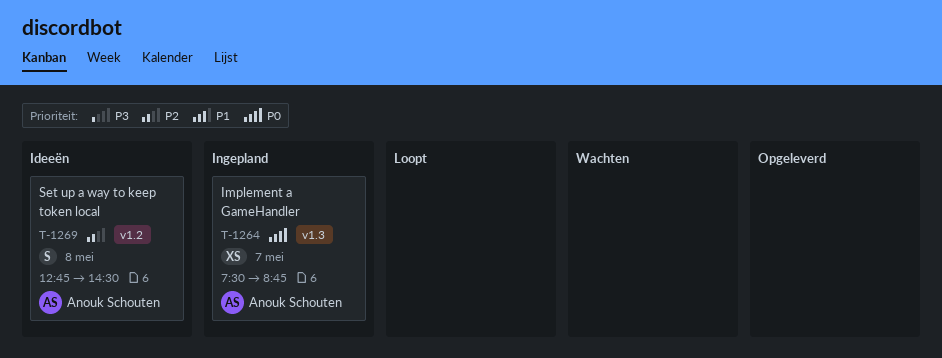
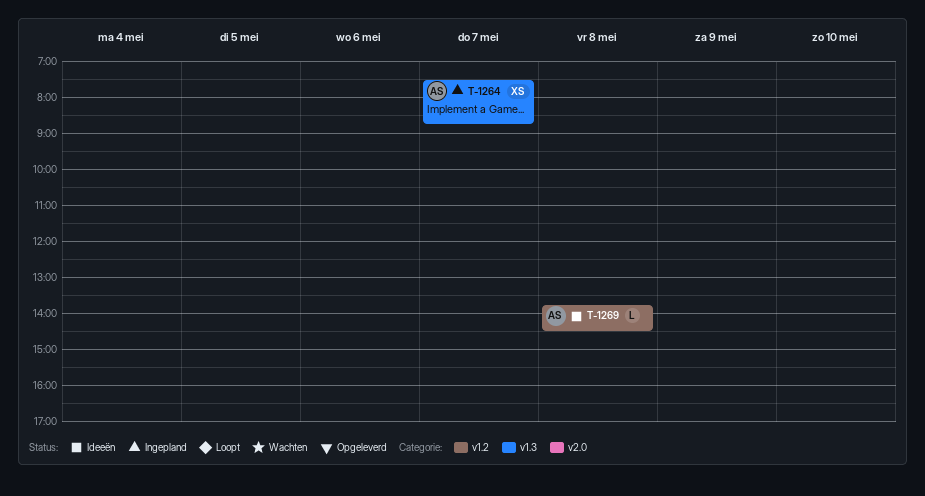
T-1269, estimate: S -> L
T-1269, begins: 12:45 -> 13:45

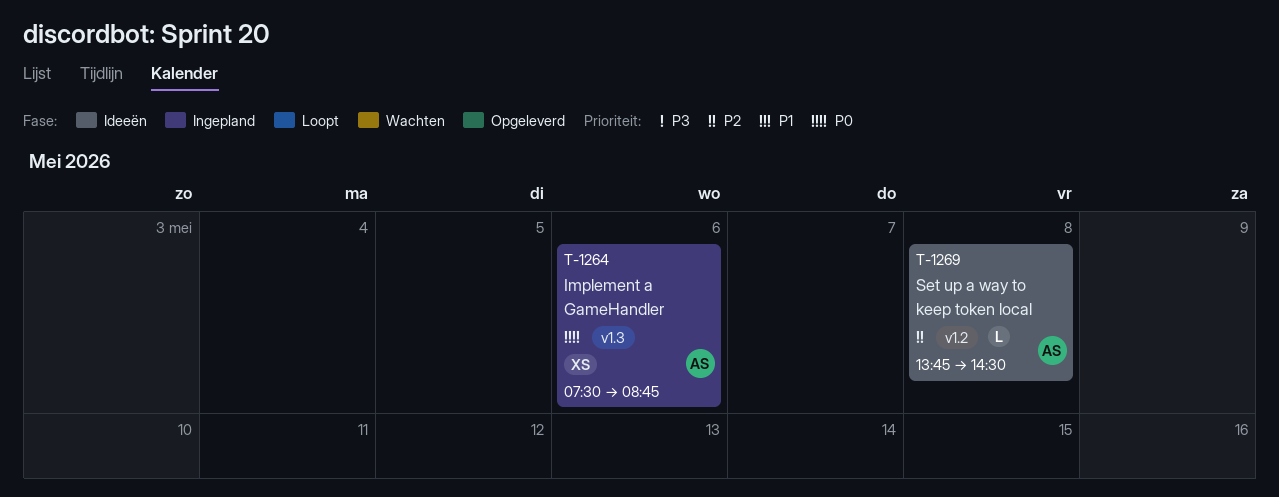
T-1264, day: May 7 -> May 6

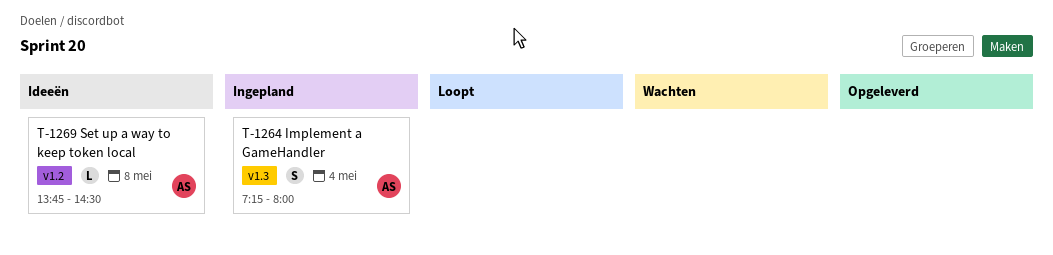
T-1264, estimate: XS -> S
T-1264, day: May 6 -> May 4
T-1264, begins: 07:30 -> 07:15
T-1264, ends: 08:45 -> 08:00

